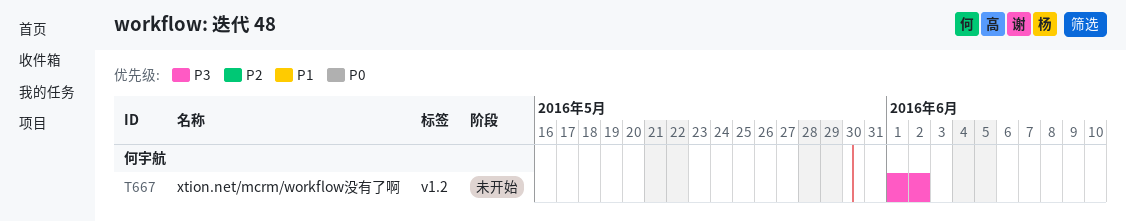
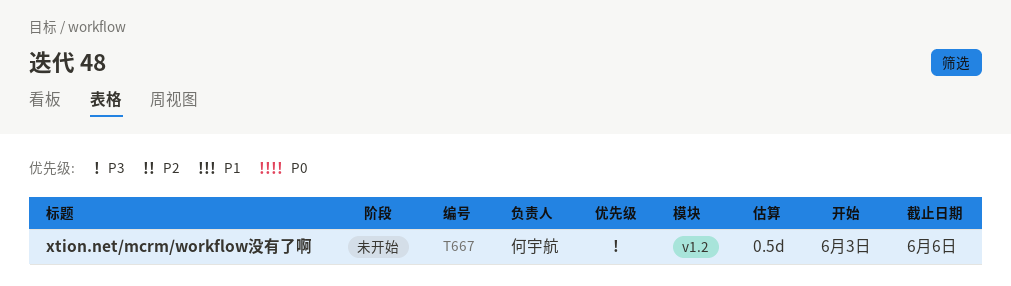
T667, start: Jun 1 -> Jun 3
T667, due: Jun 2 -> Jun 6

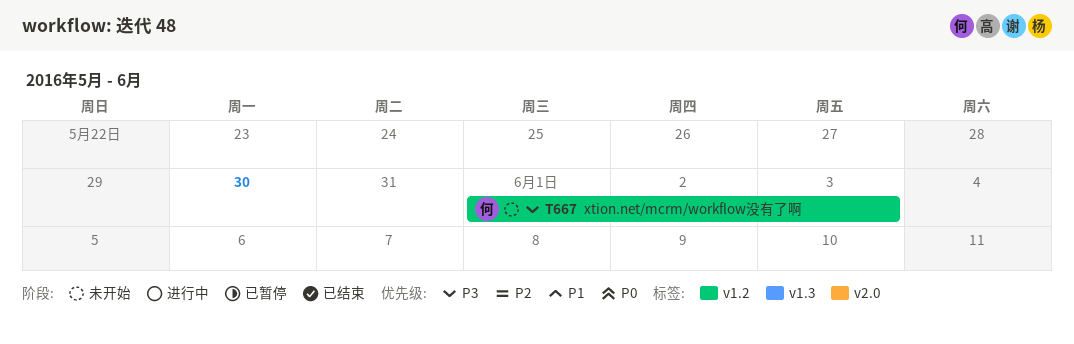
T667, start: Jun 3 -> Jun 1
T667, due: Jun 6 -> Jun 3

